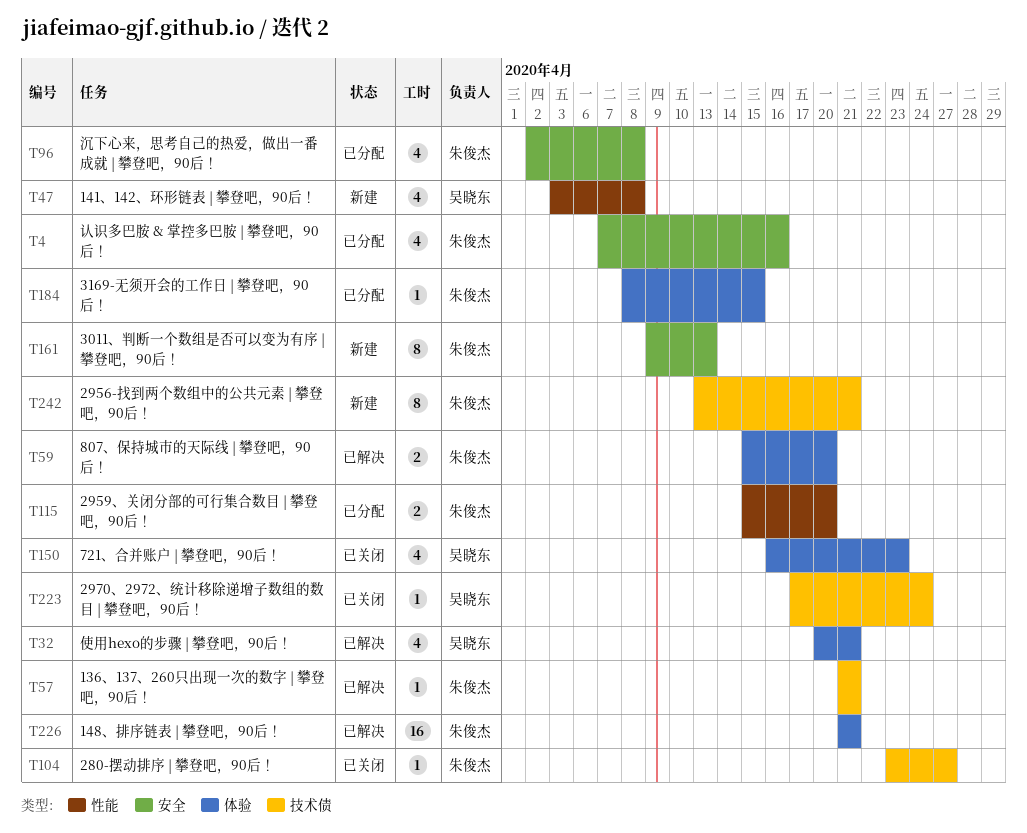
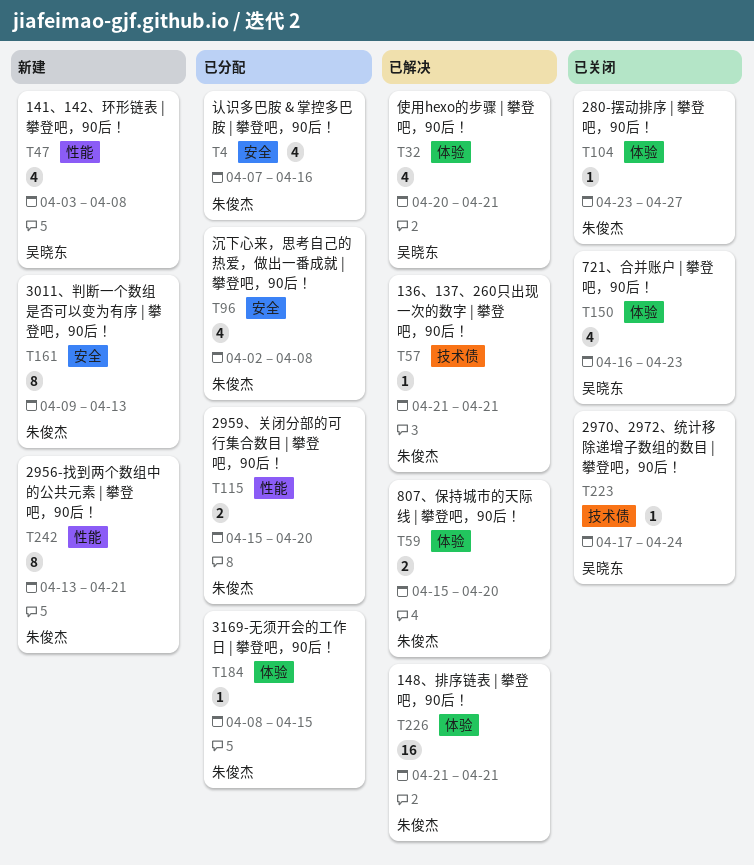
T104, label: 技术债 -> 体验
T242, label: 技术债 -> 性能

